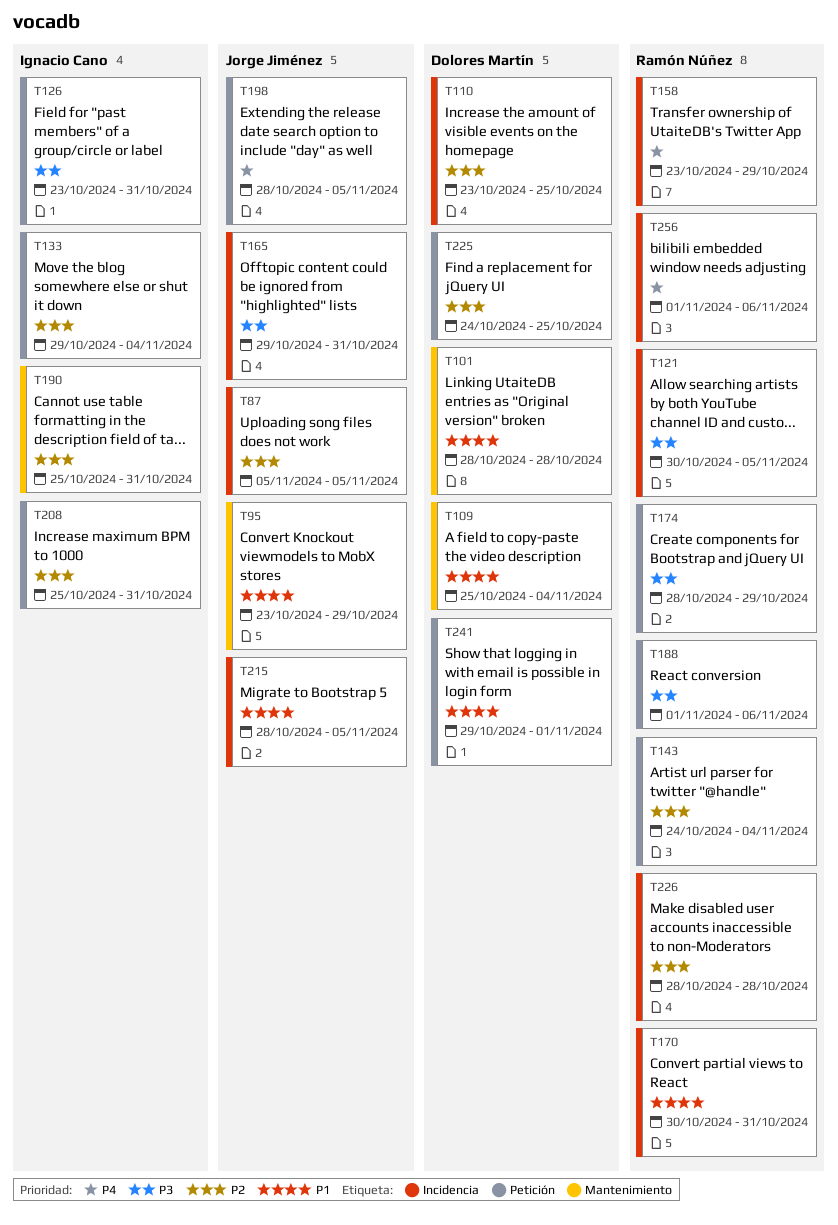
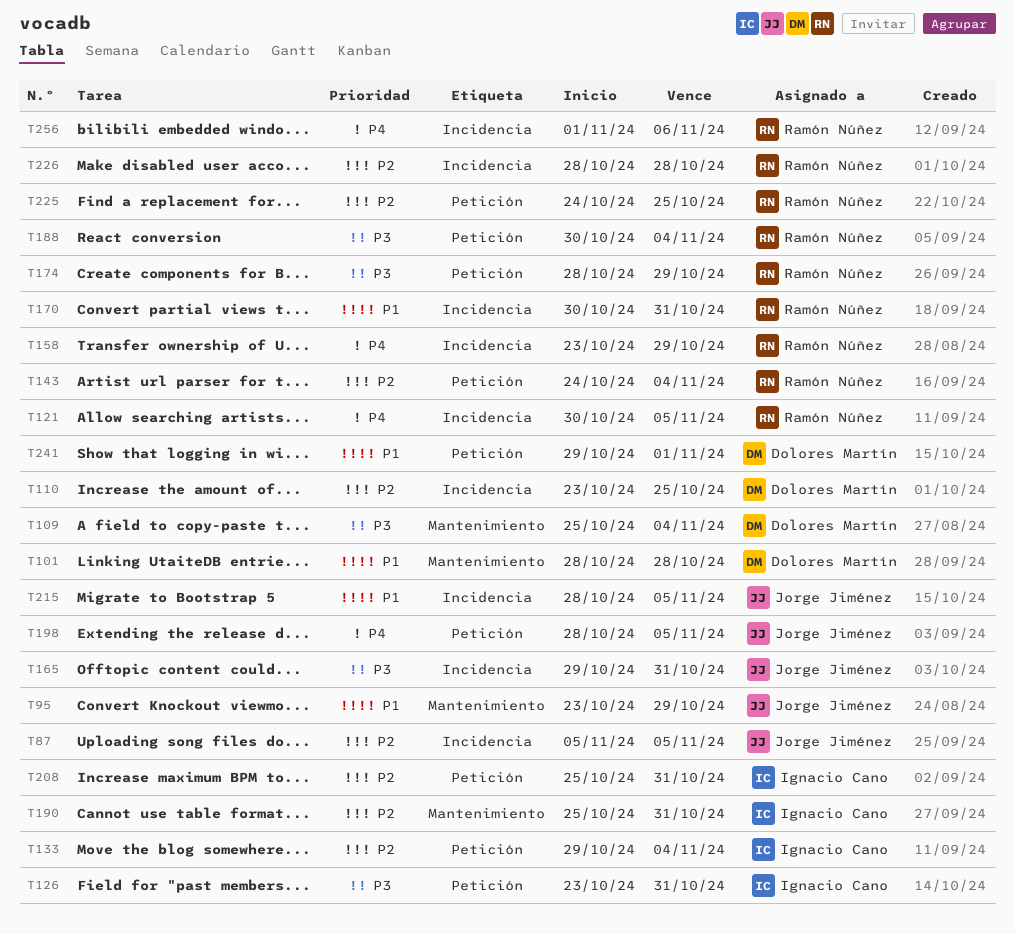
T109, priority: P1 -> P3
T121, priority: P3 -> P4
T188, start: Nov 1 -> Oct 30
T188, due: Nov 6 -> Nov 4
T225, owner: Dolores Martín -> Ramón Núñez

